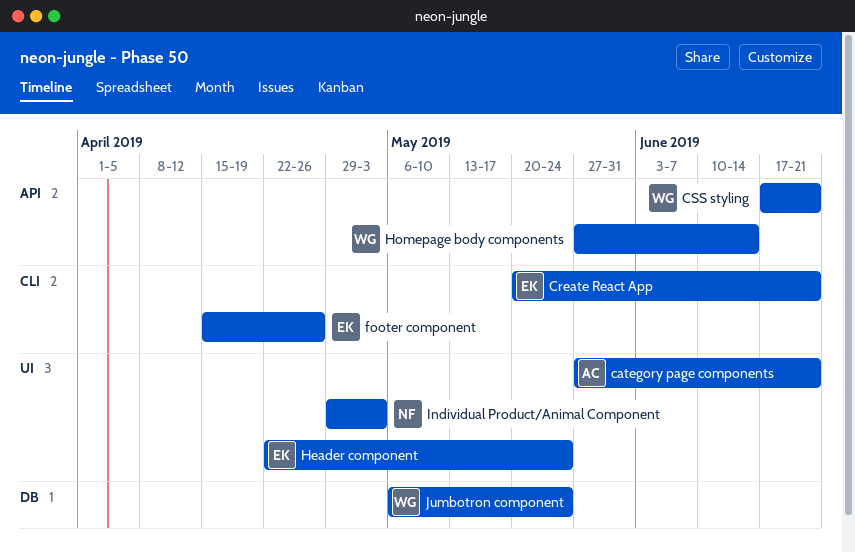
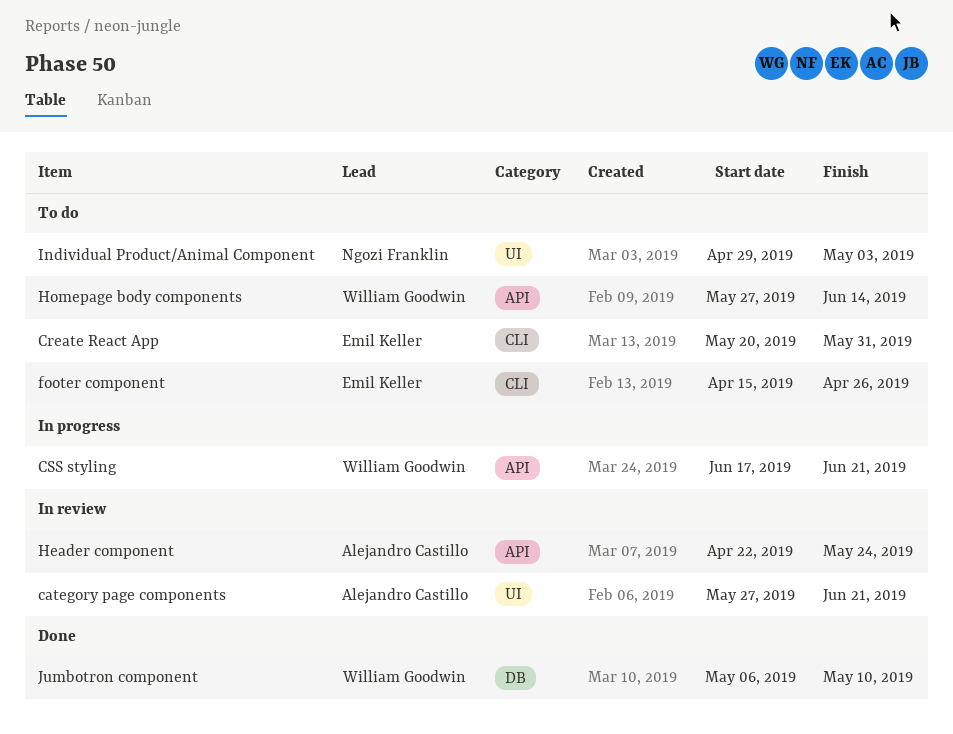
Create React App, due: Jun 21 -> May 31
Header component, owner: Emil Keller -> Alejandro Castillo
Header component, label: UI -> API
Jumbotron component, due: May 24 -> May 10

